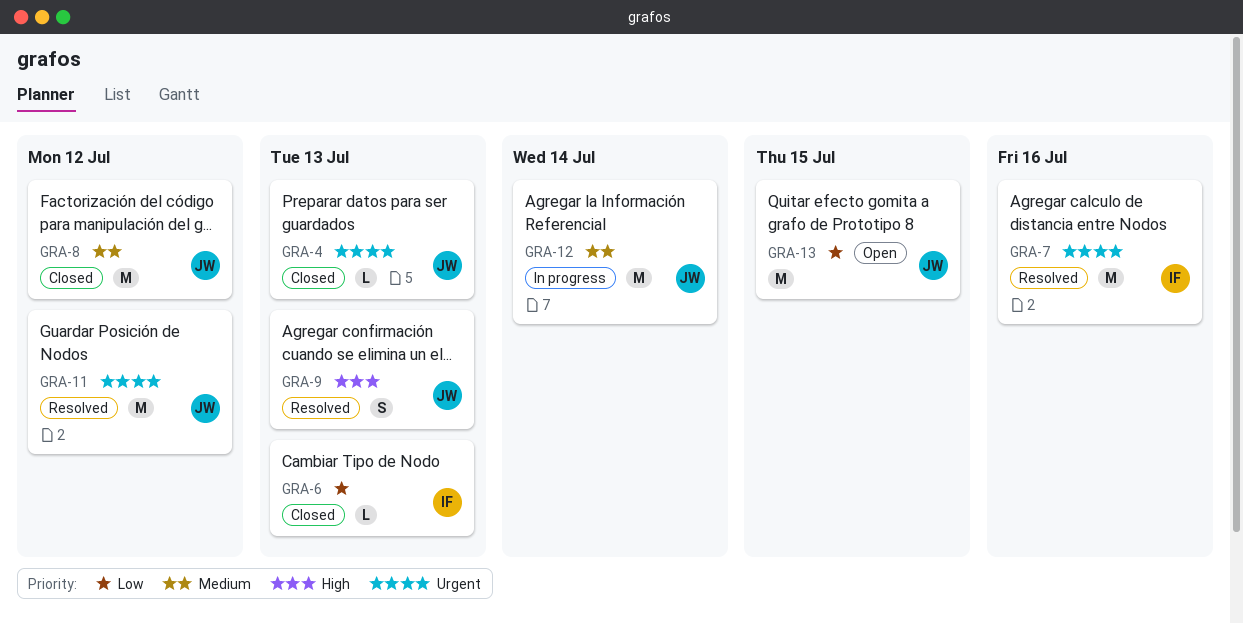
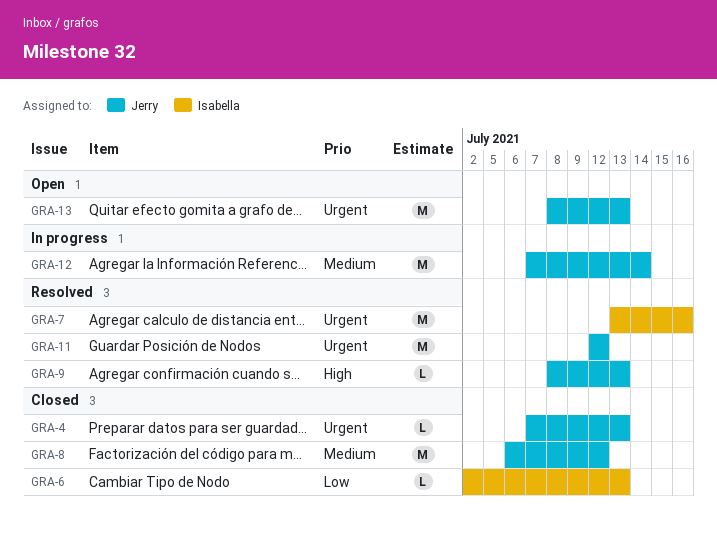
GRA-9, estimate: S -> L
GRA-13, priority: Low -> Urgent
GRA-13, due: Jul 15 -> Jul 13

